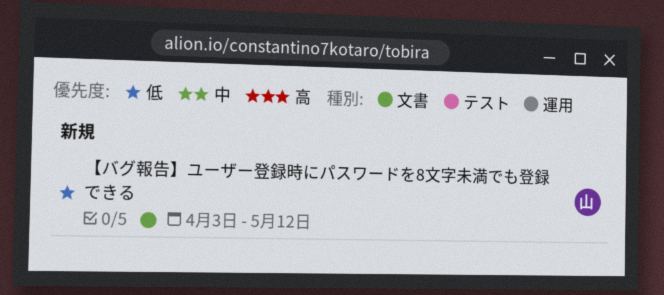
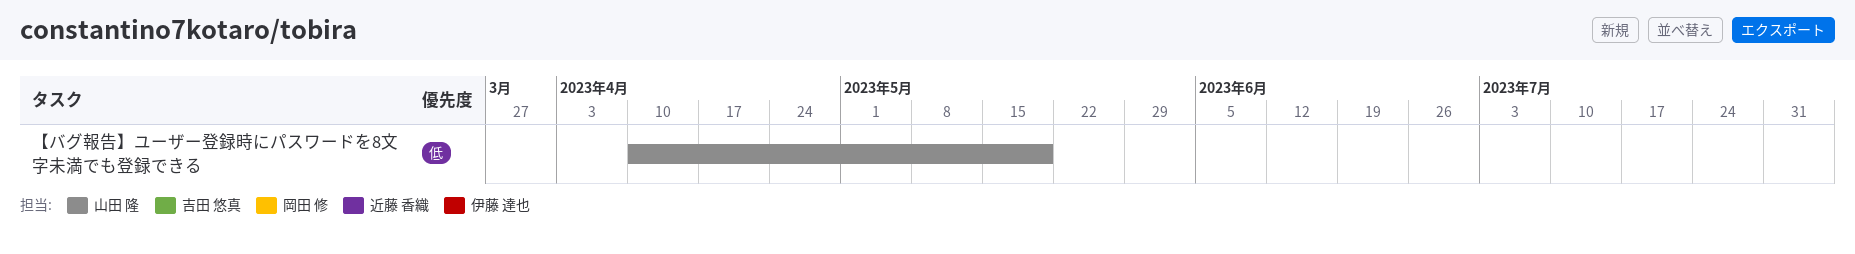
【バグ報告】ユーザー登録時にパスワードを8文字未満でも登録できる, start: Apr 3 -> Apr 10
【バグ報告】ユーザー登録時にパスワードを8文字未満でも登録できる, due: May 12 -> May 19

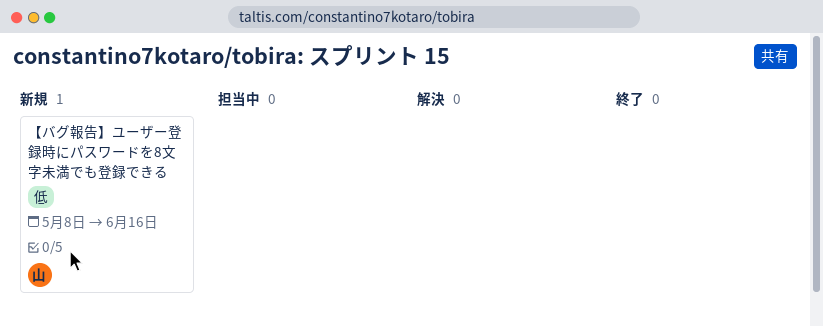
【バグ報告】ユーザー登録時にパスワードを8文字未満でも登録できる, start: Apr 10 -> May 8
【バグ報告】ユーザー登録時にパスワードを8文字未満でも登録できる, due: May 19 -> Jun 16

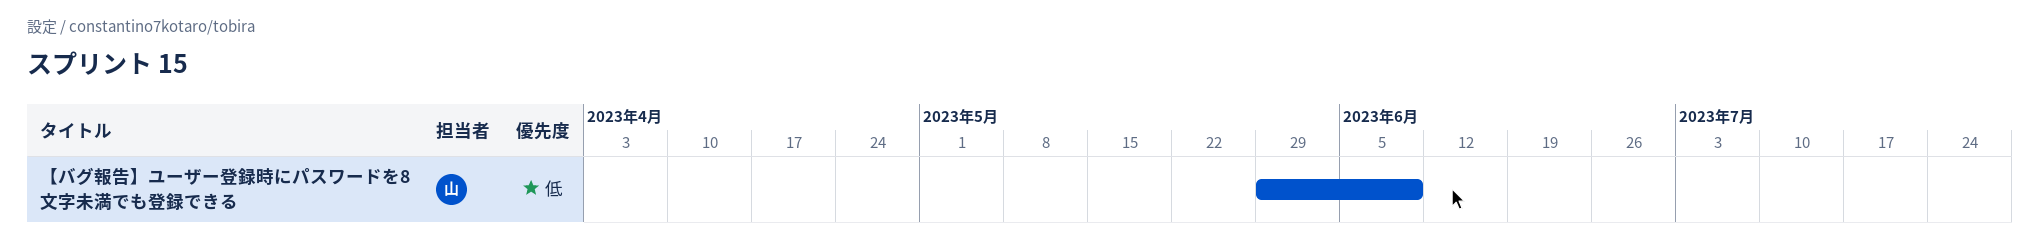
【バグ報告】ユーザー登録時にパスワードを8文字未満でも登録できる, start: May 8 -> May 29
【バグ報告】ユーザー登録時にパスワードを8文字未満でも登録できる, due: Jun 16 -> Jun 9

